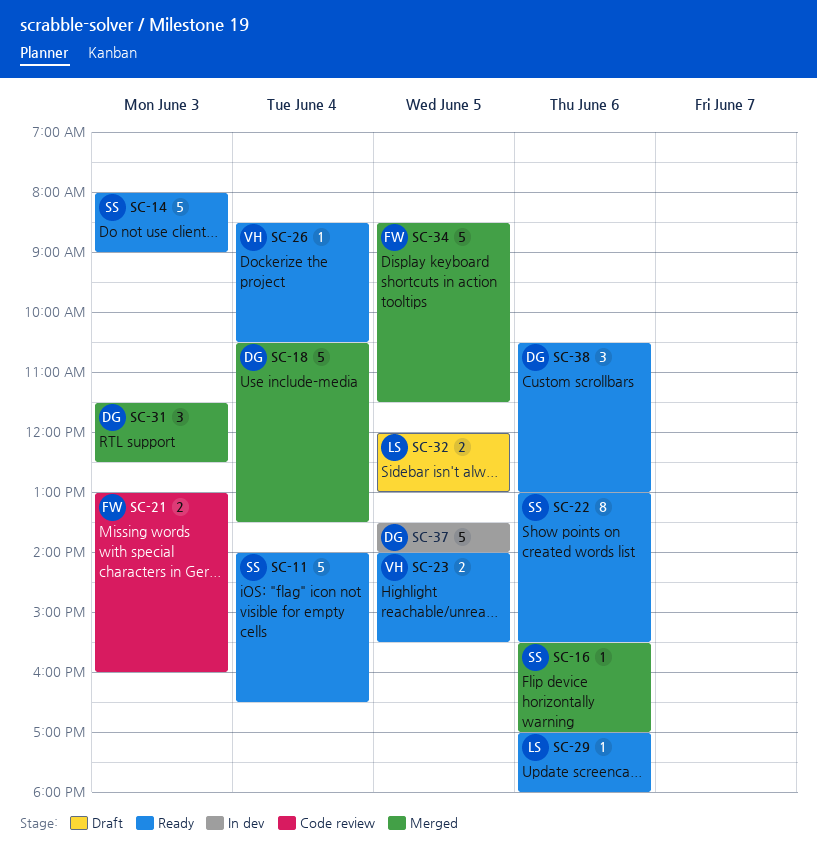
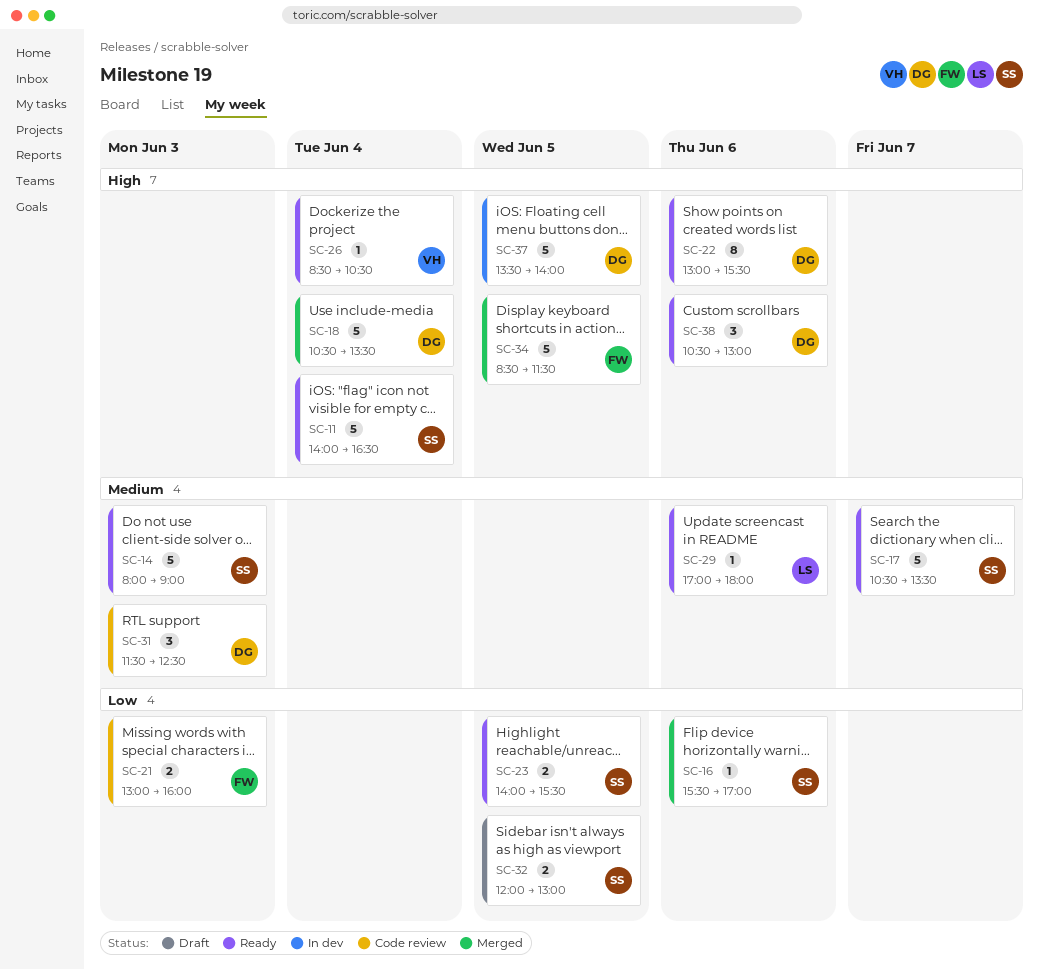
SC-17: none -> present
SC-22, owner: SS -> DG
SC-23, owner: VH -> SS
SC-31, status: Merged -> Code review
SC-32, owner: LS -> SS

